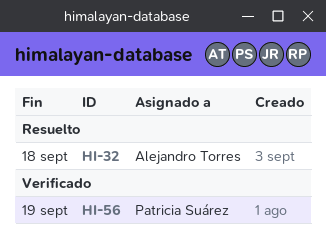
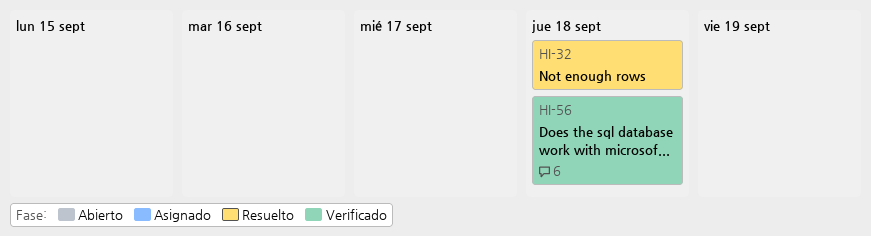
HI-56, due: Sep 19 -> Sep 18

